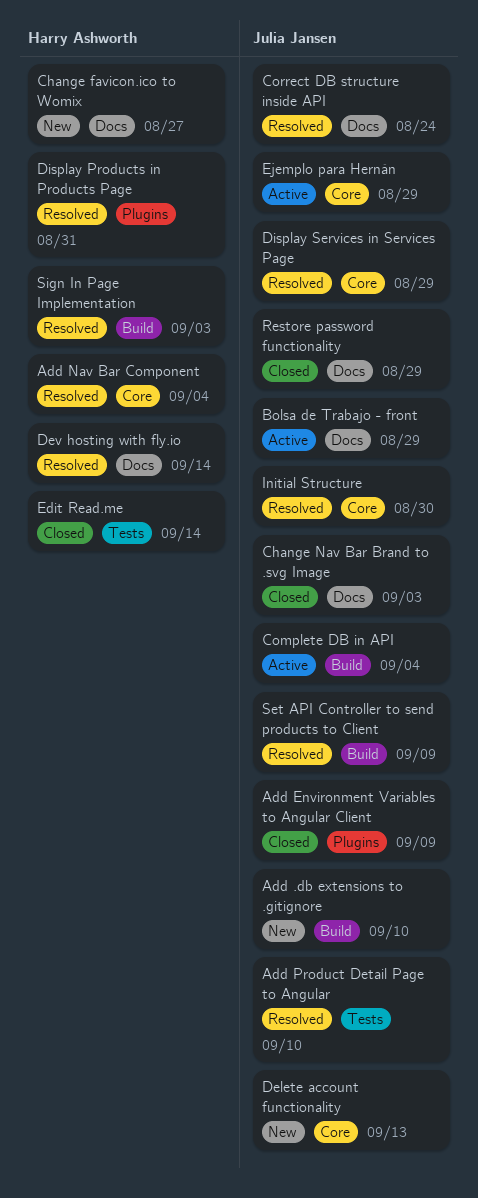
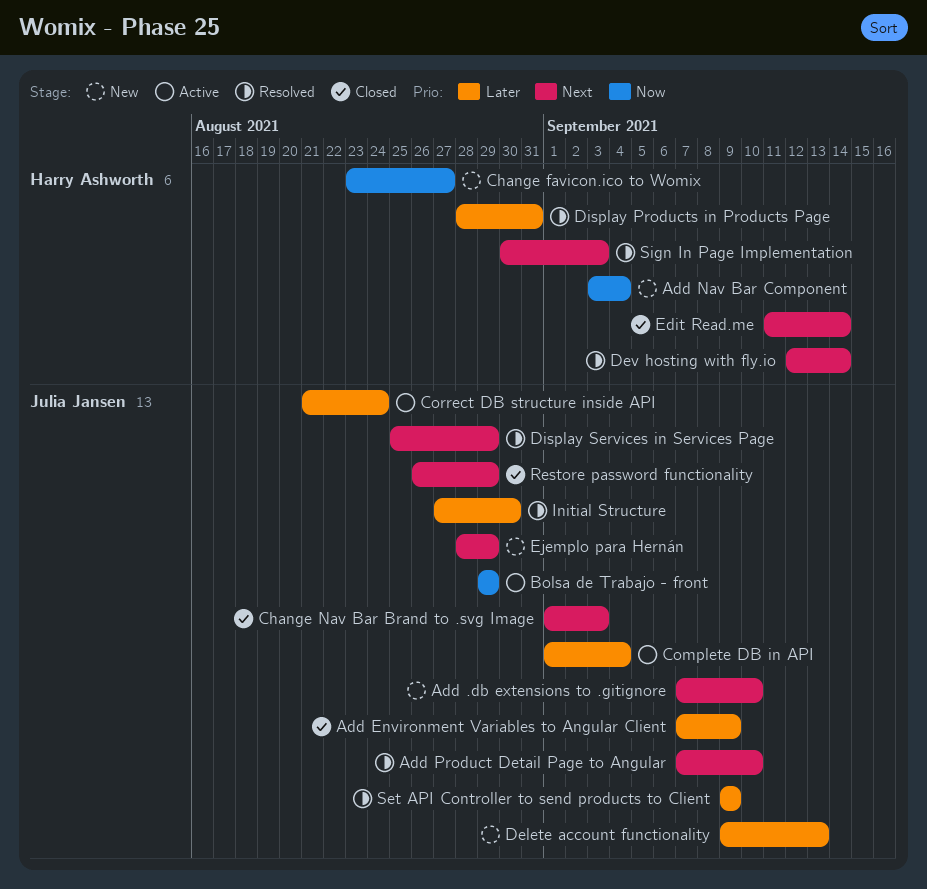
Add Nav Bar Component, status: Resolved -> New
Correct DB structure inside API, status: Resolved -> Active
Ejemplo para Hernán, status: Active -> New

